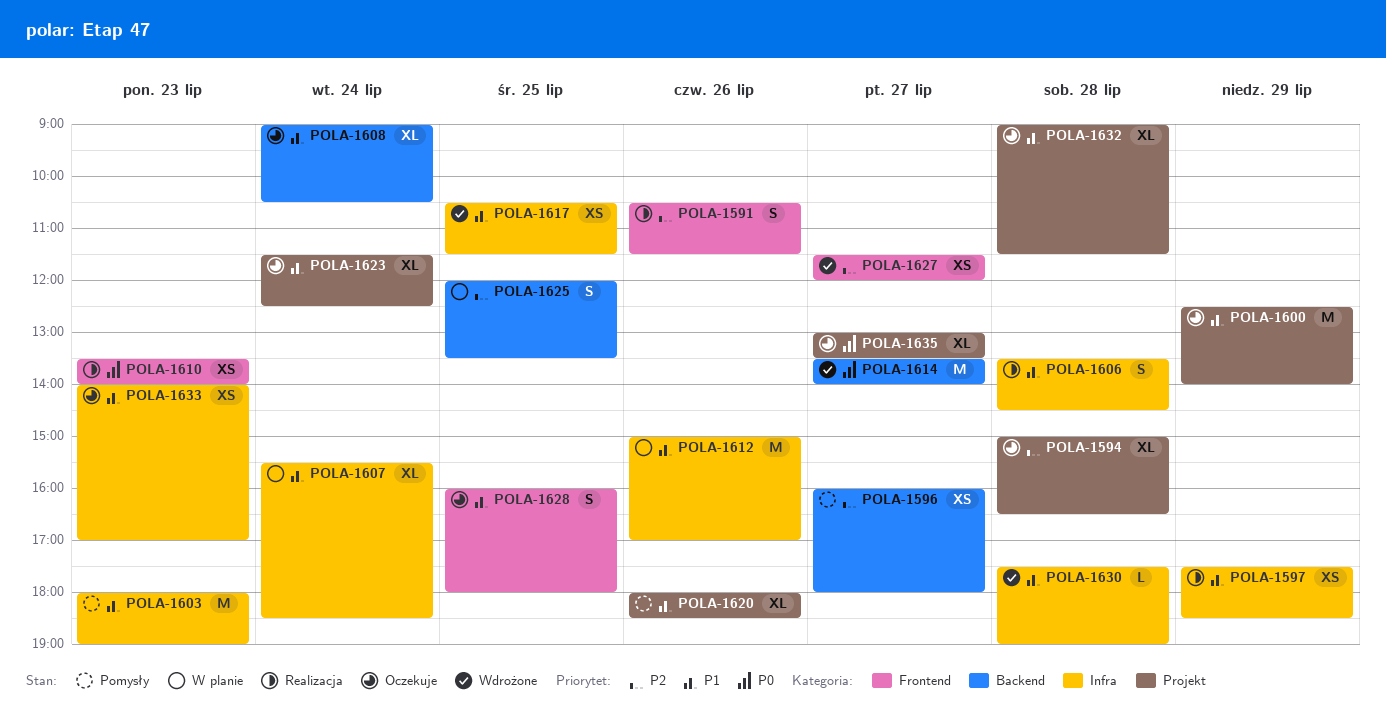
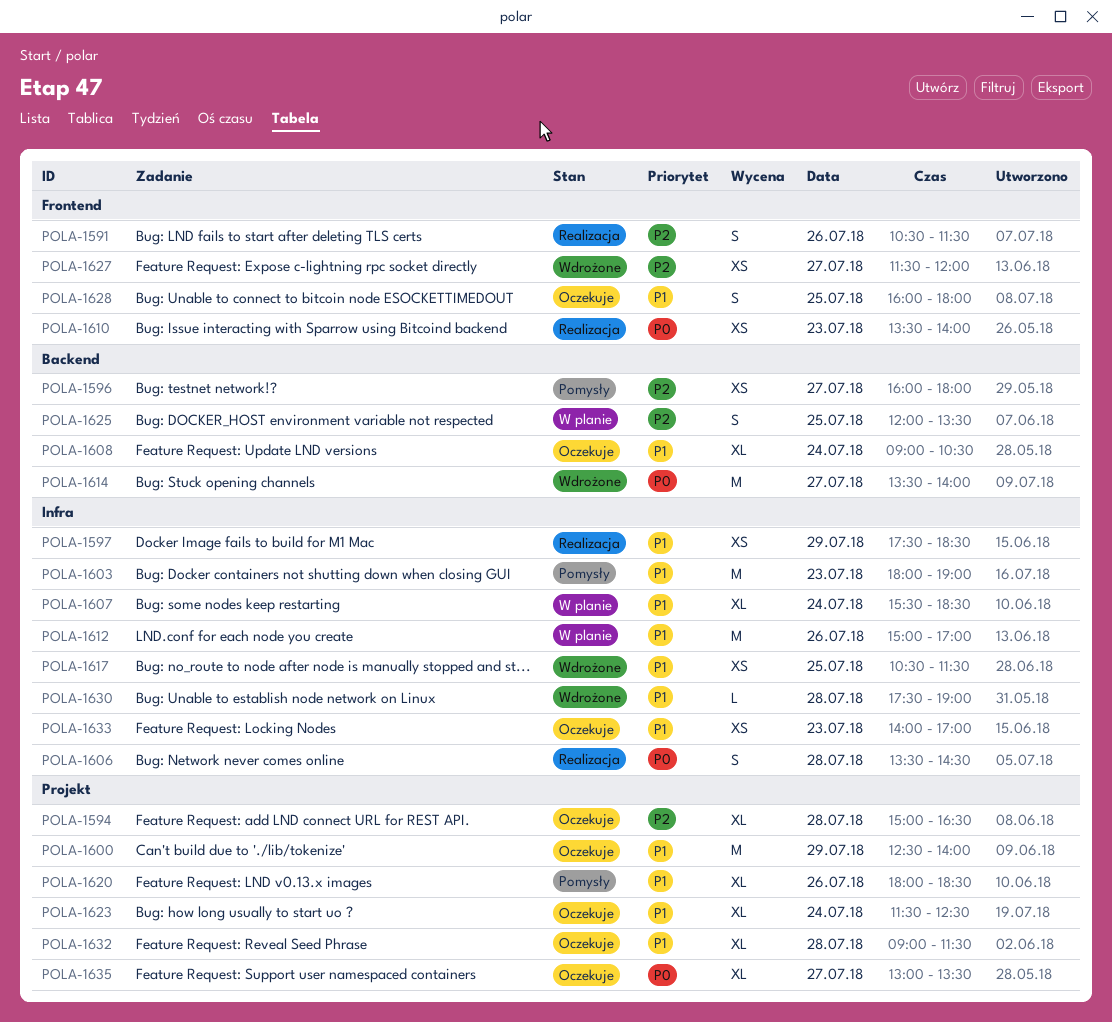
POLA-1606, priority: P1 -> P0

